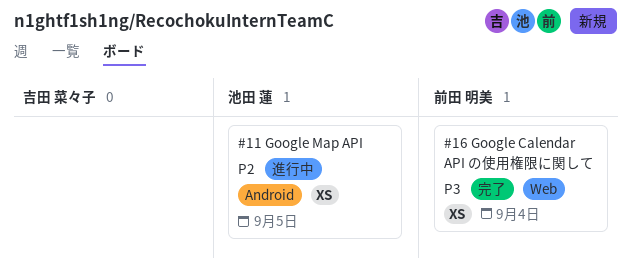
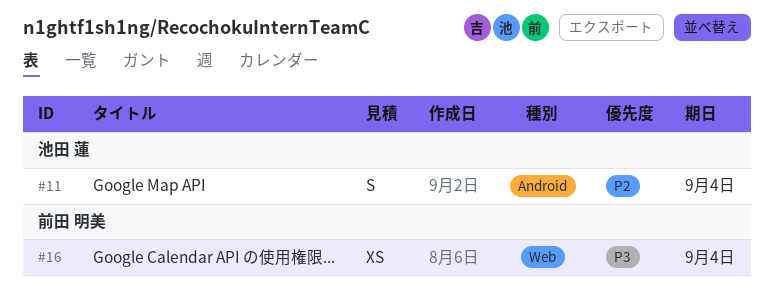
#11, estimate: XS -> S
#11, due: Sep 5 -> Sep 4

